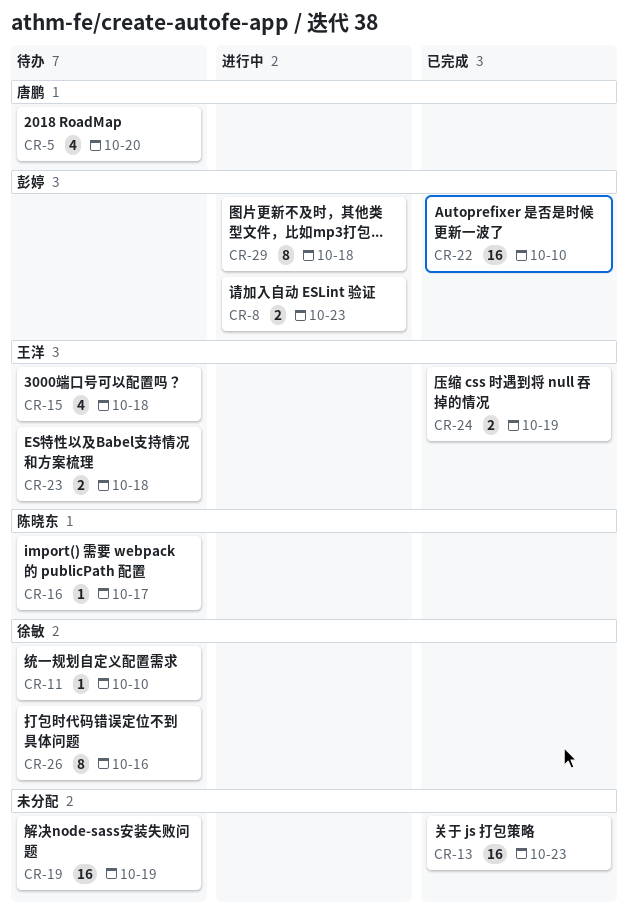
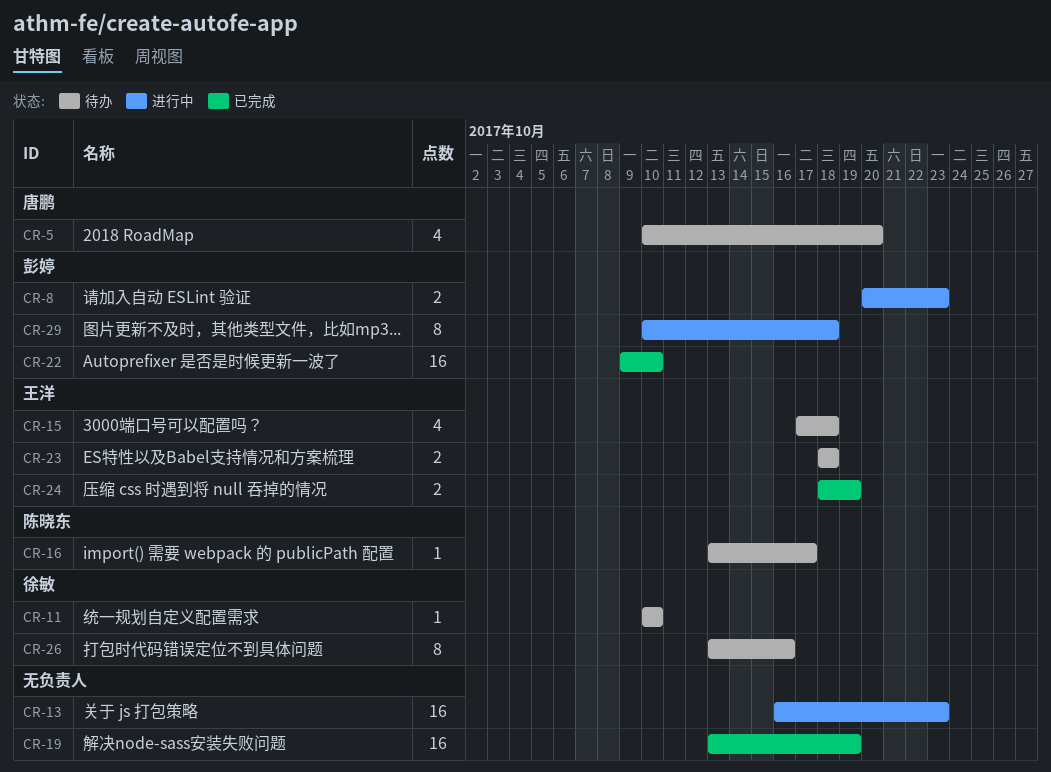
CR-13, status: 已完成 -> 进行中
CR-19, status: 待办 -> 已完成

